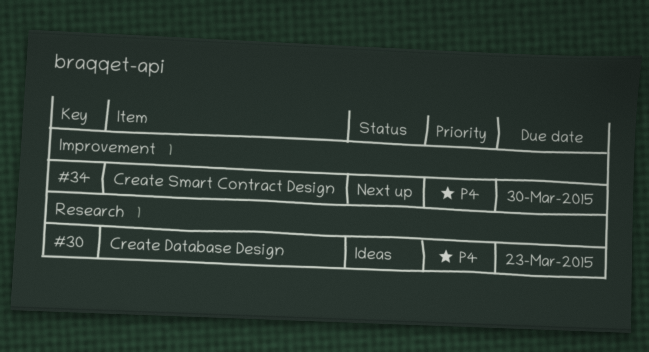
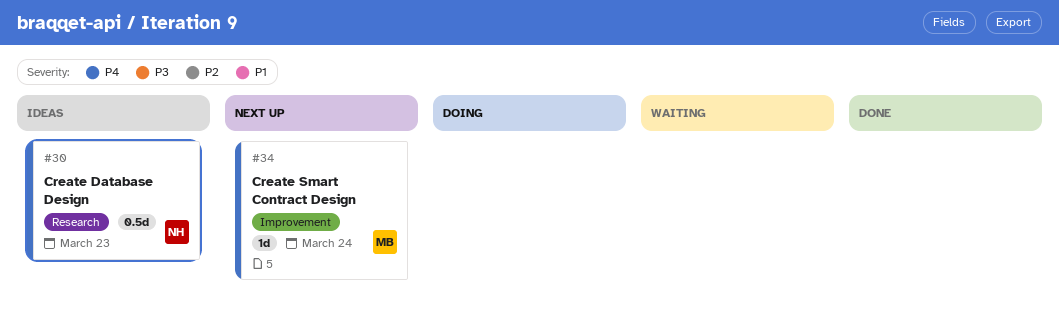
#34, due: Mar 30 -> Mar 24

